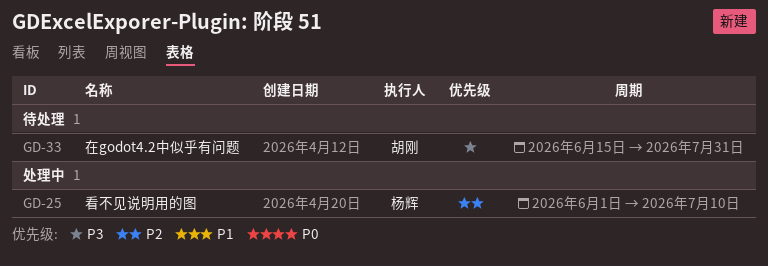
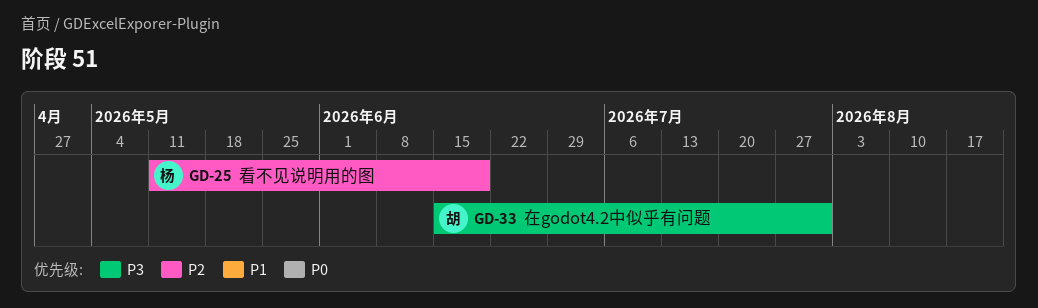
GD-25, start: Jun 1 -> May 11
GD-25, due: Jul 10 -> Jun 19

